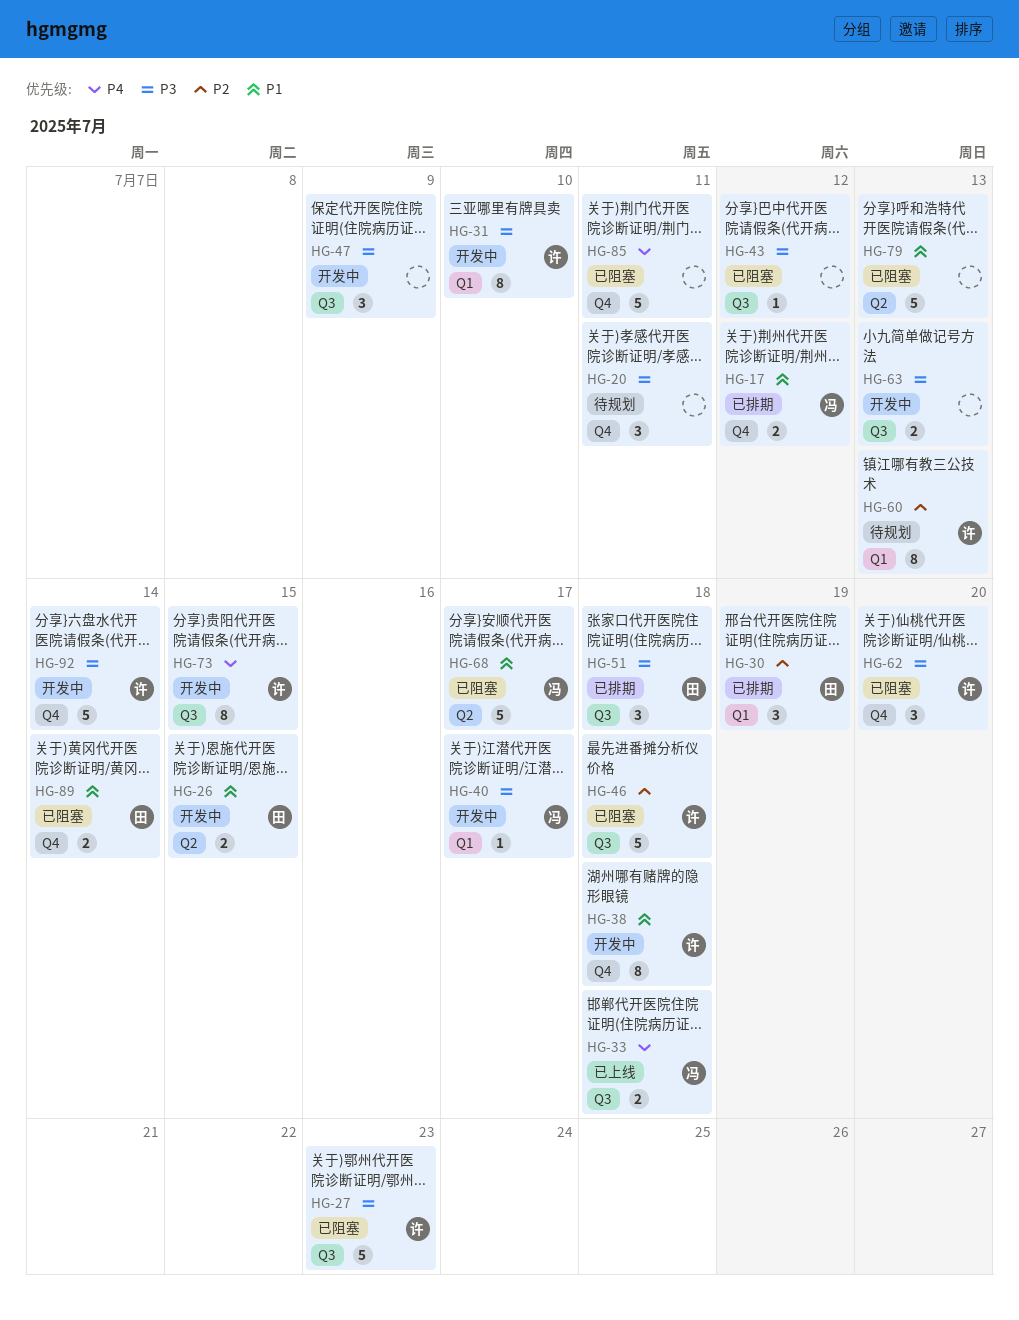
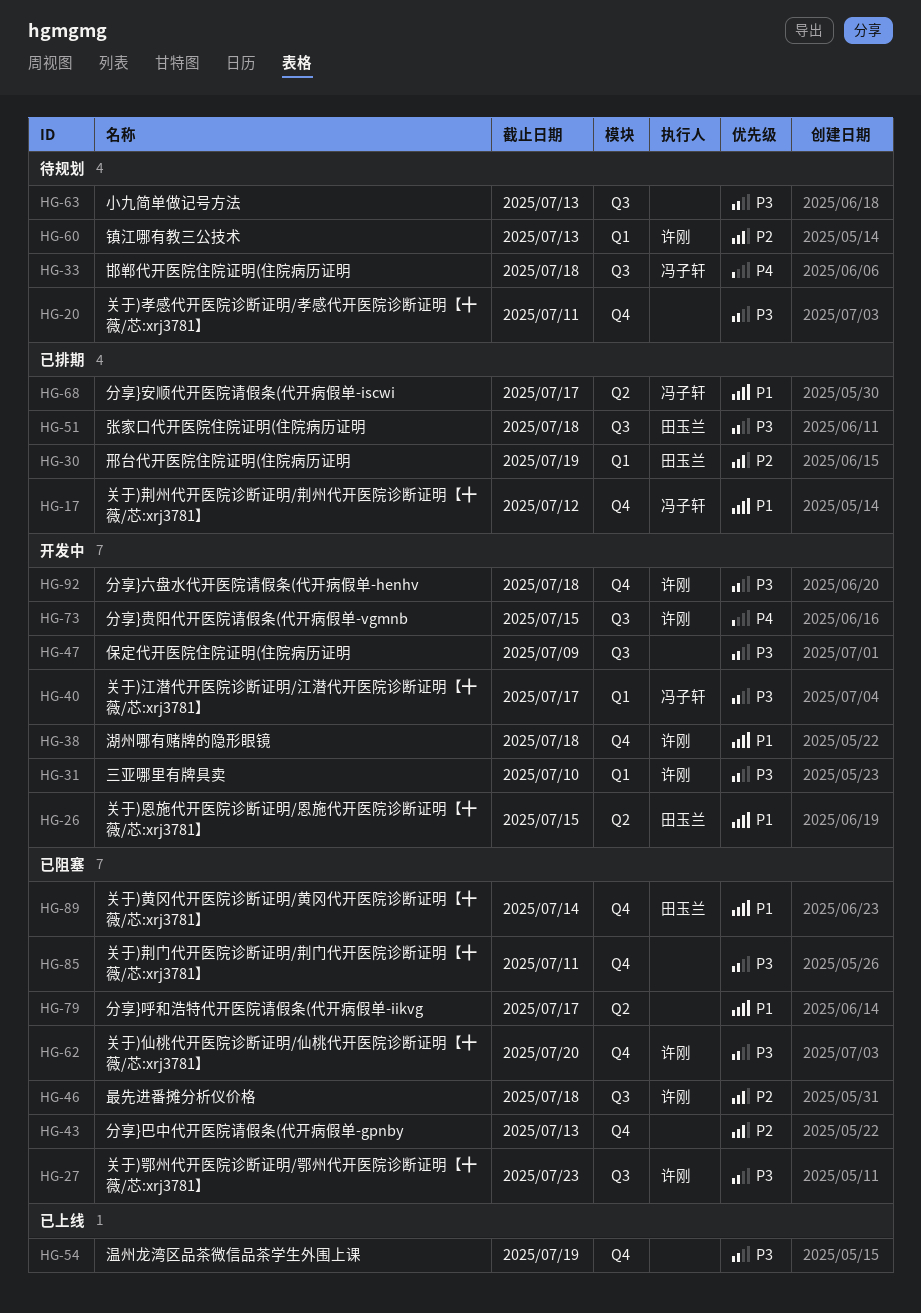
HG-33, status: 已上线 -> 待规划
HG-43, priority: P3 -> P2
HG-43, label: Q3 -> Q4
HG-43, due: Jul 12 -> Jul 13
HG-54: none -> present
HG-63, status: 开发中 -> 待规划
HG-68, status: 已阻塞 -> 已排期
HG-79, due: Jul 13 -> Jul 17
HG-85, priority: P4 -> P3
HG-92, due: Jul 14 -> Jul 18

